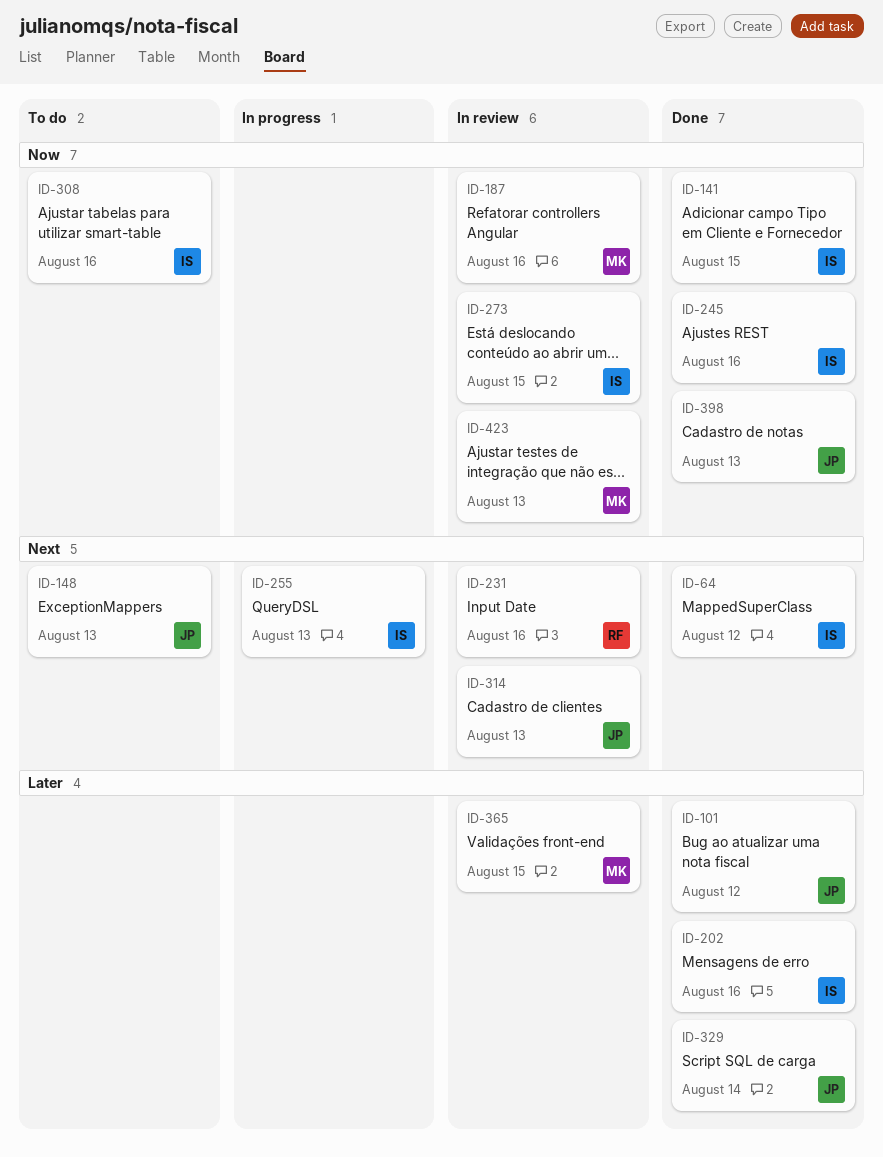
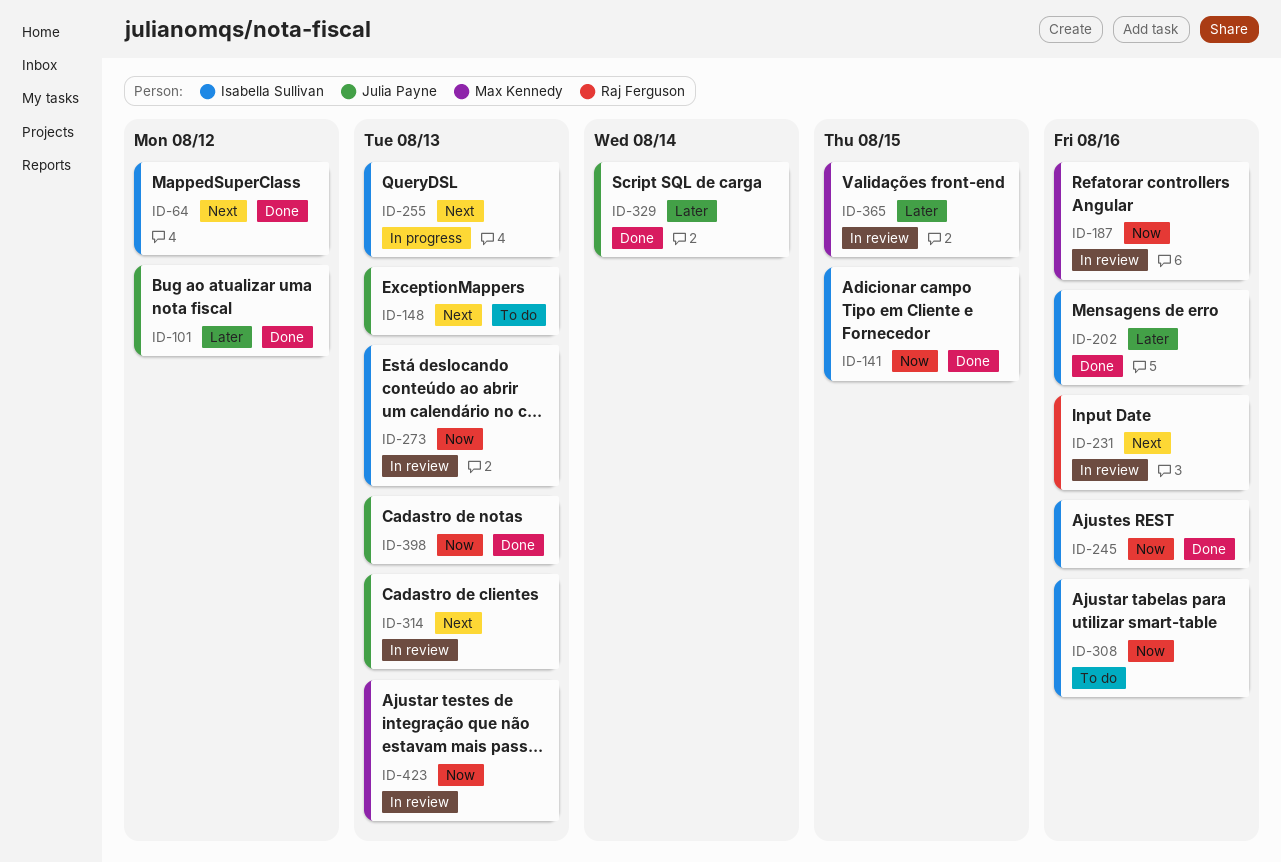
ID-273, due: Aug 15 -> Aug 13

